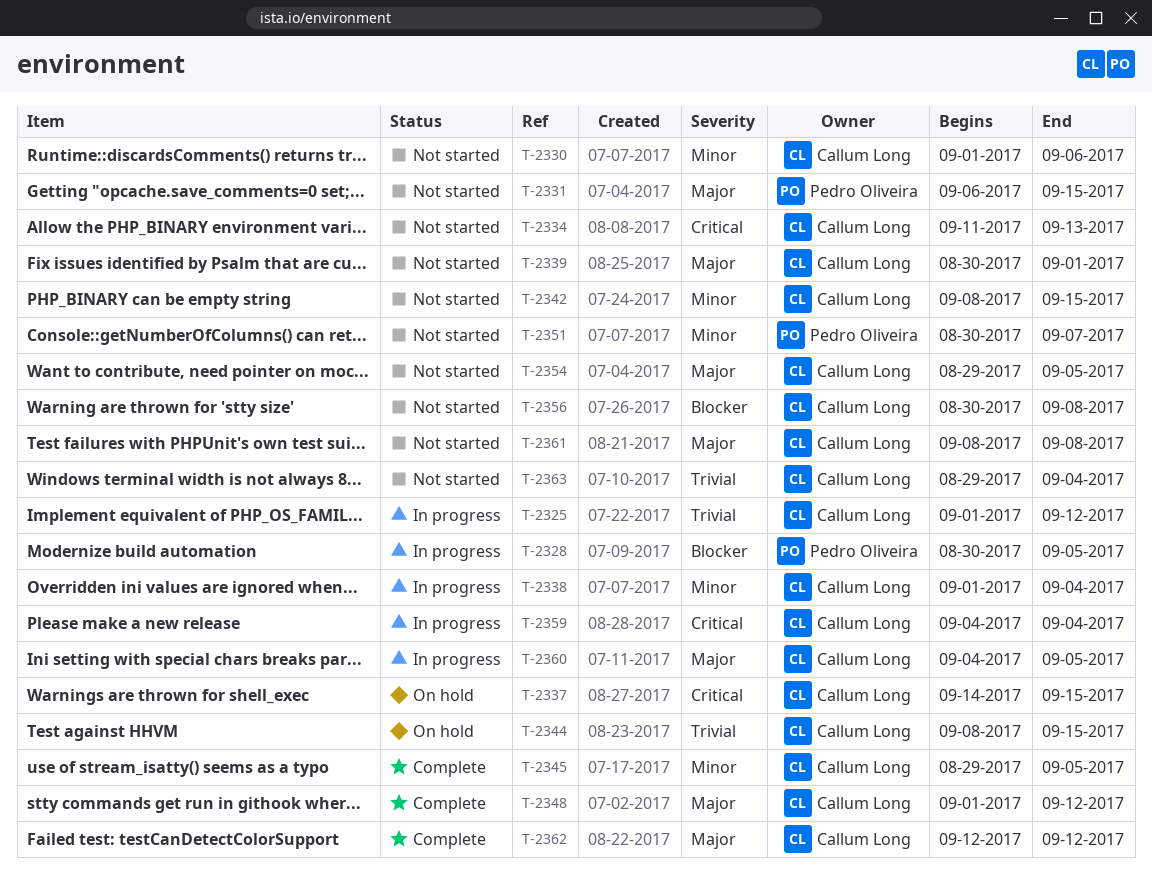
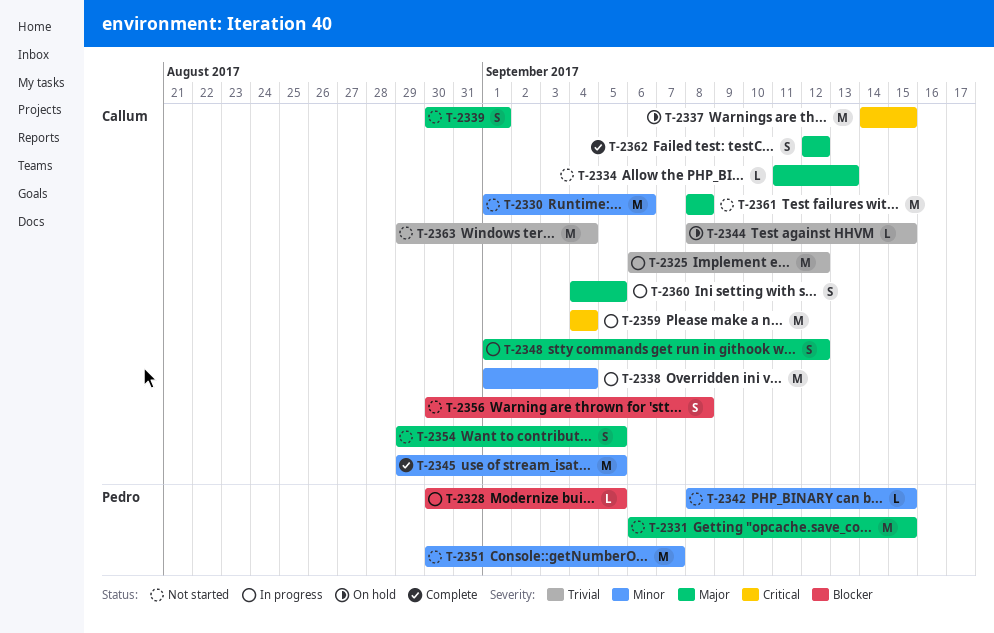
T-2325, start: Sep 1 -> Sep 6
T-2334, priority: Critical -> Major
T-2342, owner: Callum Long -> Pedro Oliveira
T-2348, status: Complete -> In progress

